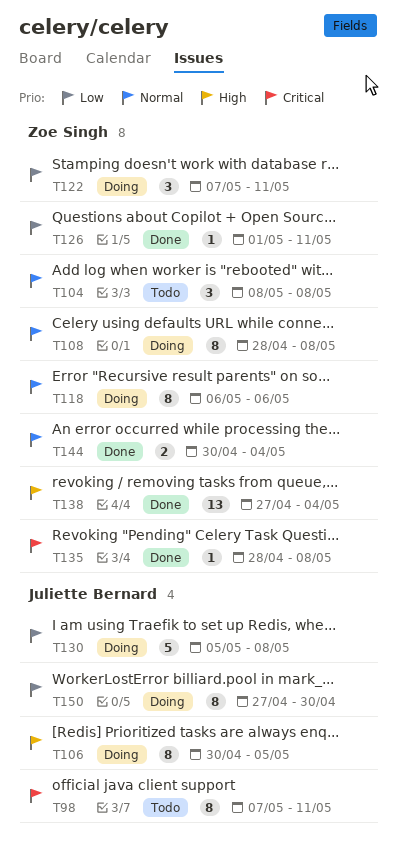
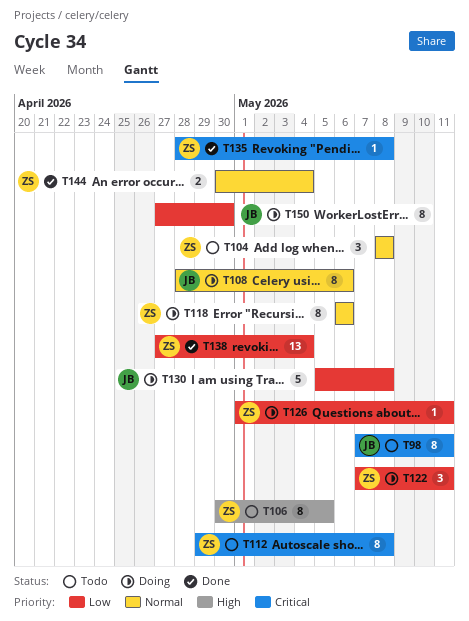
T106, status: Doing -> Todo
T106, owner: Juliette Bernard -> Zoe Singh
T108, owner: Zoe Singh -> Juliette Bernard
T108, due: May 8 -> May 6
T112: none -> present
T126, status: Done -> Doing
T138, priority: High -> Low

